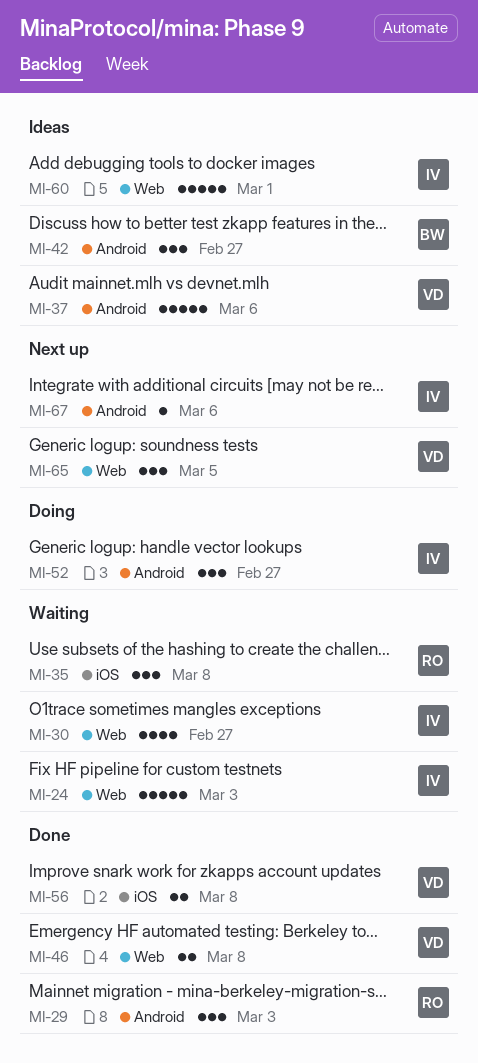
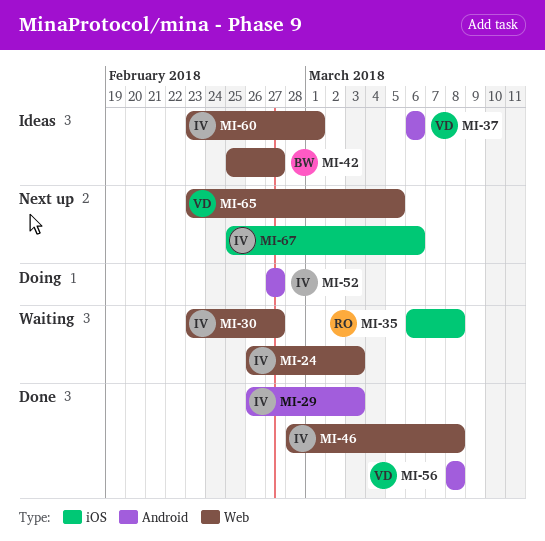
MI-29, owner: RO -> IV
MI-42, label: Android -> Web
MI-46, owner: VD -> IV
MI-56, label: iOS -> Android
MI-67, label: Android -> iOS

